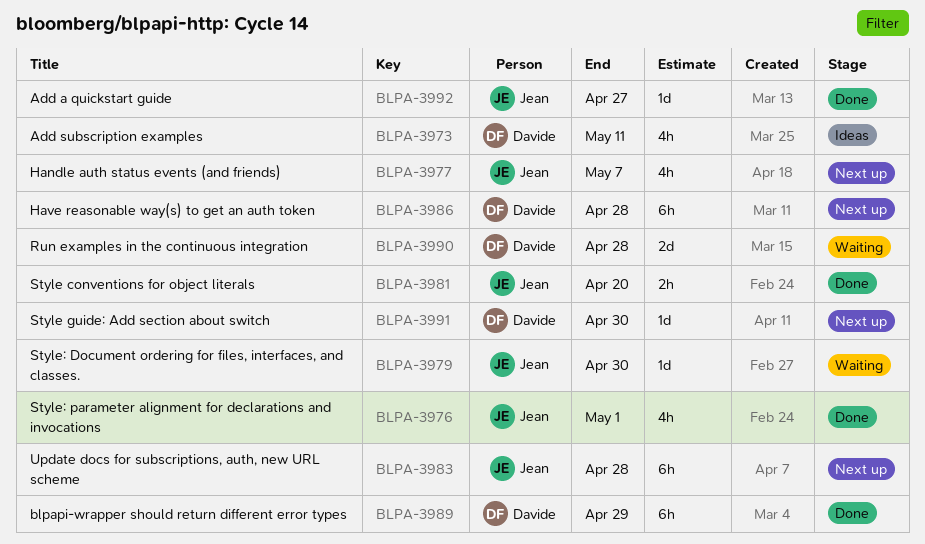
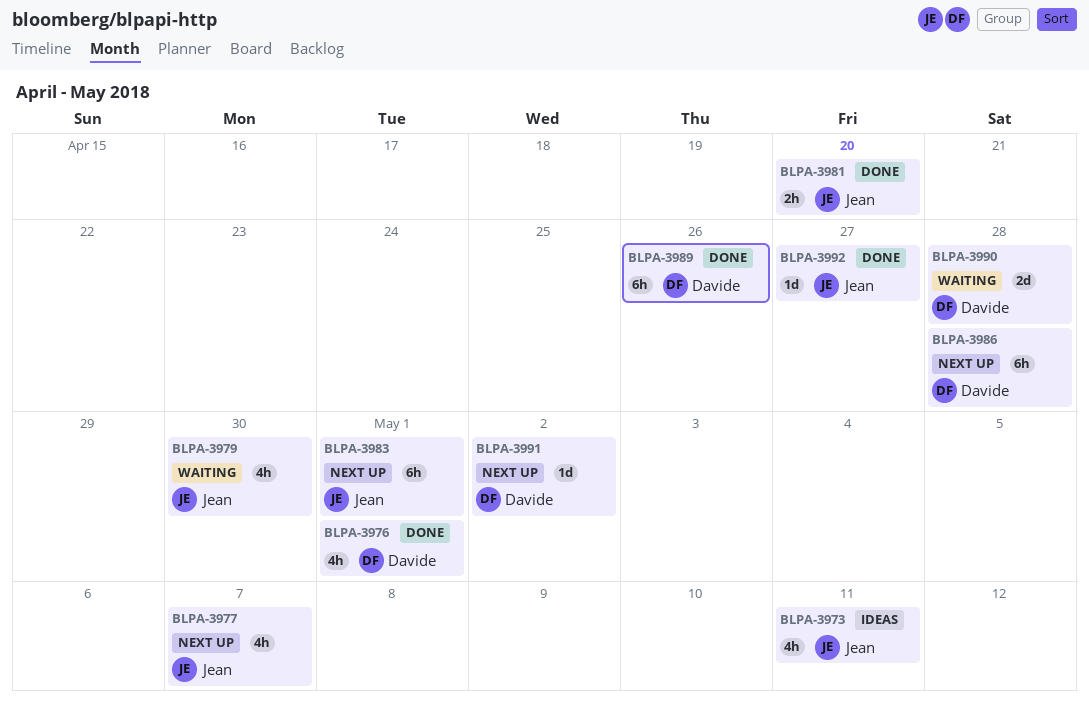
BLPA-3973, owner: Davide -> Jean
BLPA-3976, owner: Jean -> Davide
BLPA-3979, estimate: 1d -> 4h
BLPA-3983, due: Apr 28 -> May 1
BLPA-3989, due: Apr 29 -> Apr 26
BLPA-3991, due: Apr 30 -> May 2

